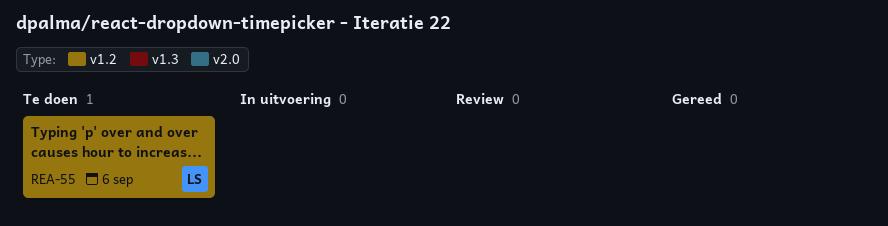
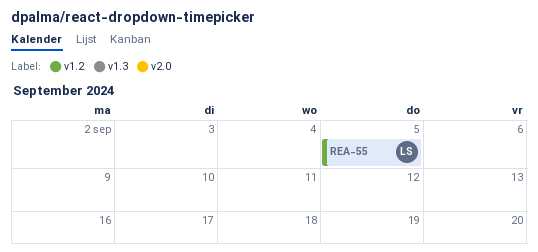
REA-55, due: Sep 6 -> Sep 5

